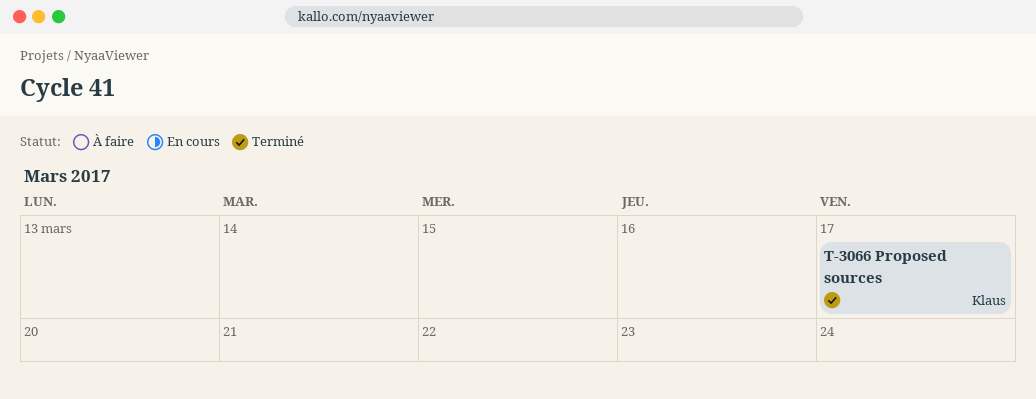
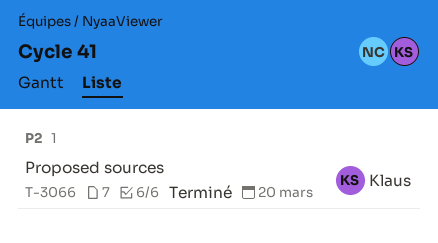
T-3066, due: Mar 17 -> Mar 20

